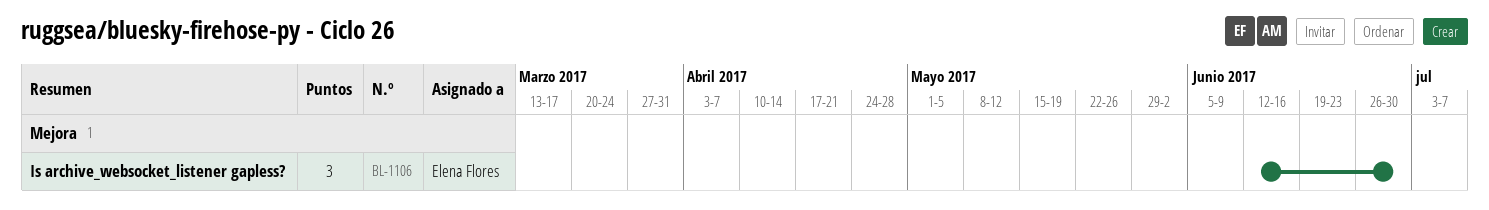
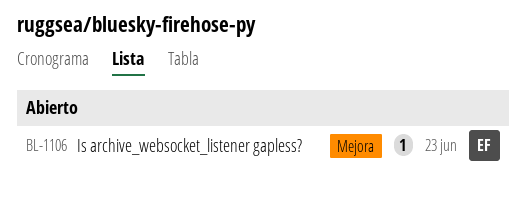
BL-1106, estimate: 3 -> 1
BL-1106, due: Jun 30 -> Jun 23

